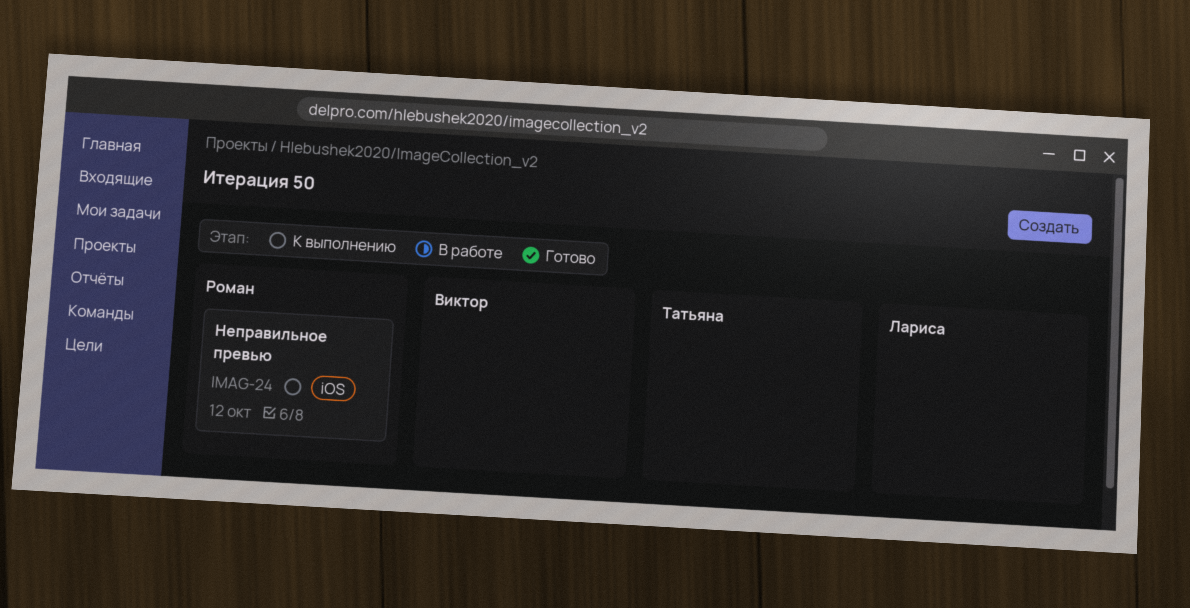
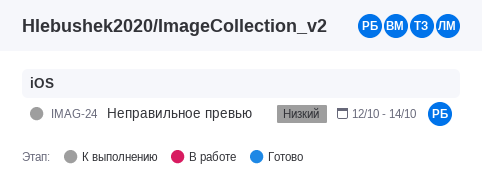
IMAG-24, due: Oct 12 -> Oct 14

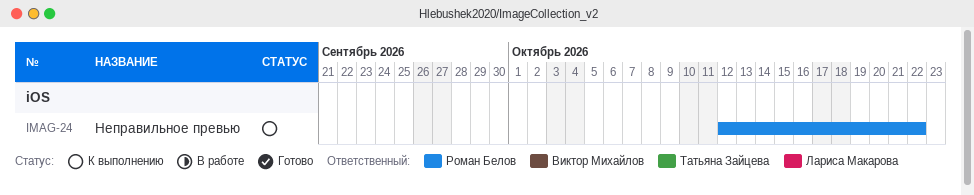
IMAG-24, due: Oct 14 -> Oct 22

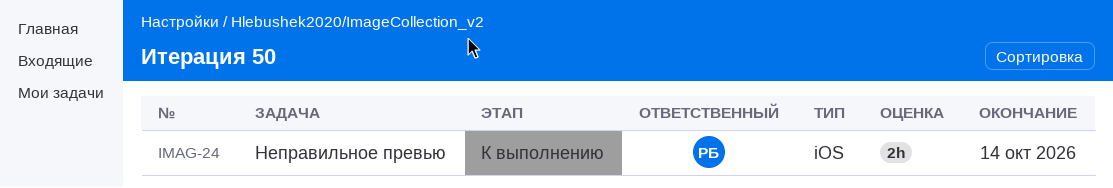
IMAG-24, due: Oct 22 -> Oct 14

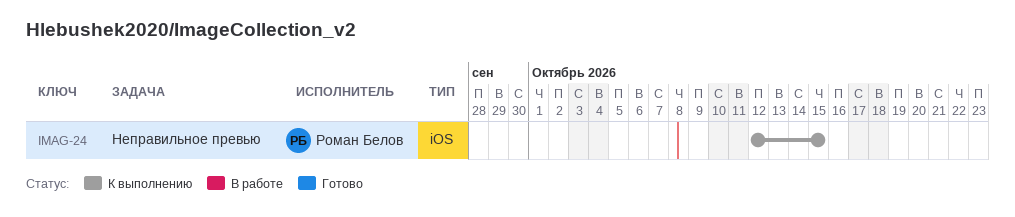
IMAG-24, due: Oct 14 -> Oct 15

